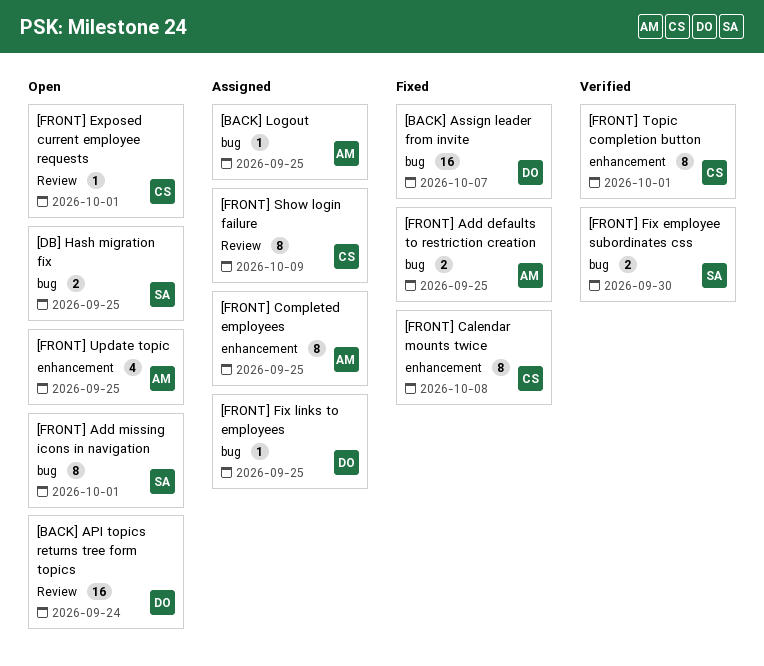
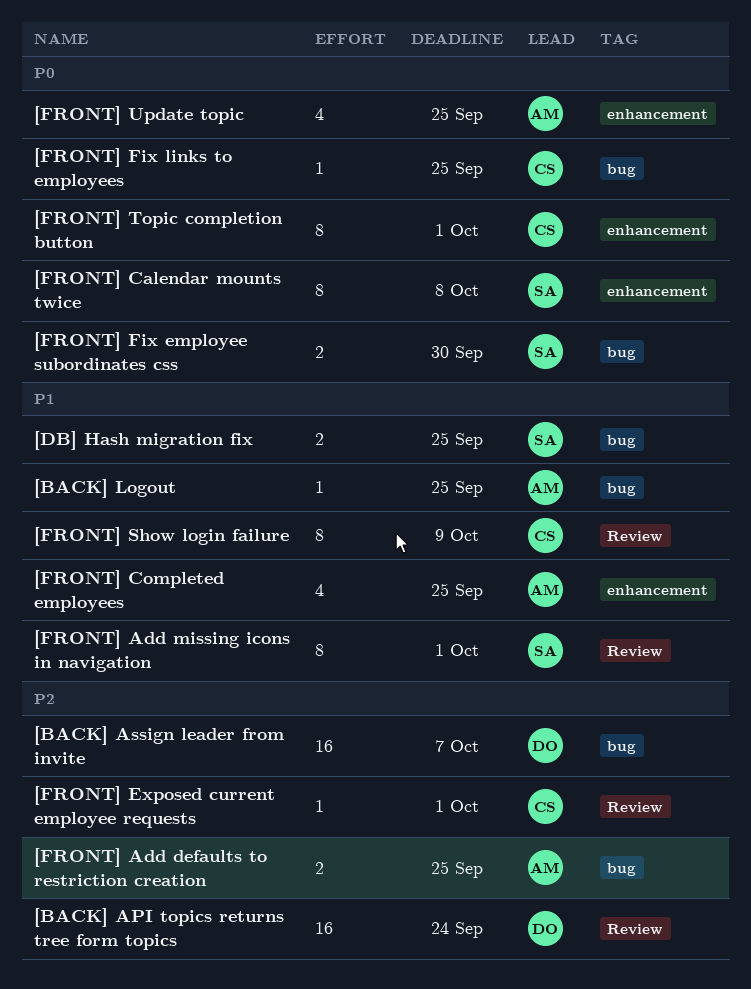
[FRONT] Add missing icons in navigation, label: bug -> Review
[FRONT] Calendar mounts twice, owner: CS -> SA
[FRONT] Completed employees, estimate: 8 -> 4
[FRONT] Fix links to employees, owner: DO -> CS

